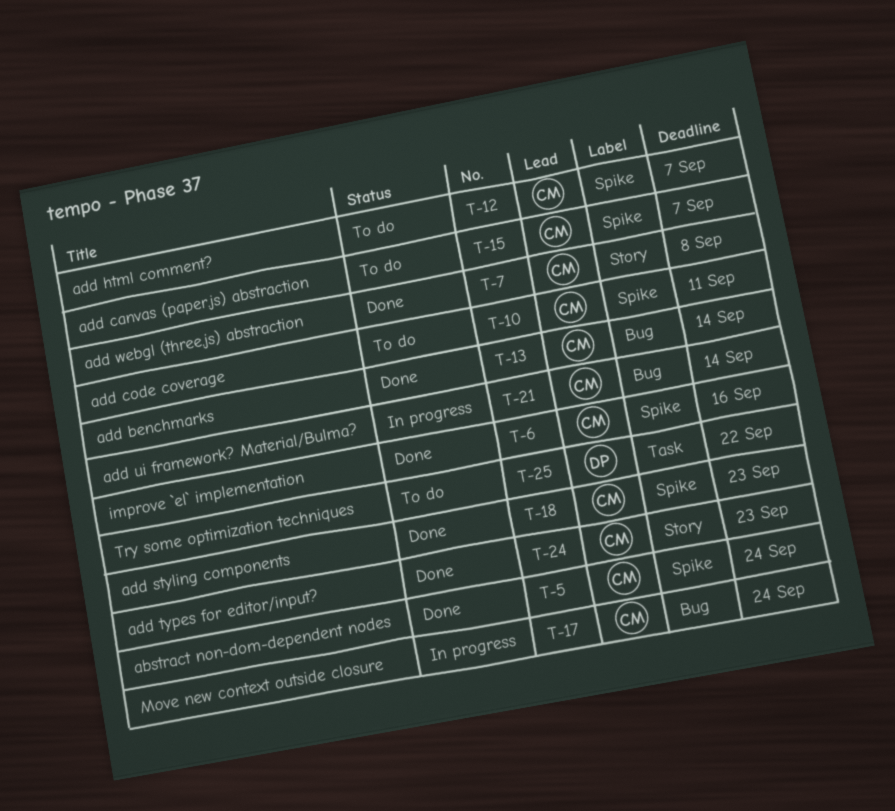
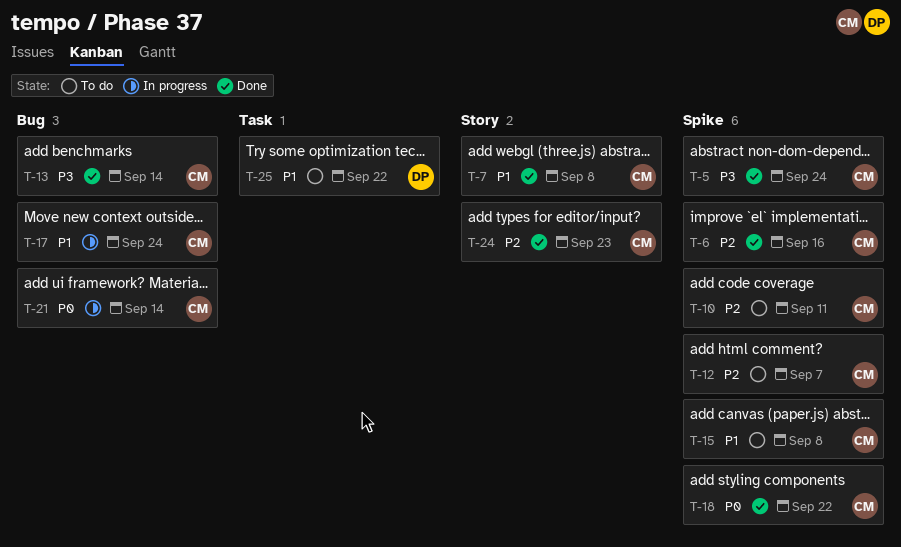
T-15, due: Sep 7 -> Sep 8
T-18, due: Sep 23 -> Sep 22

